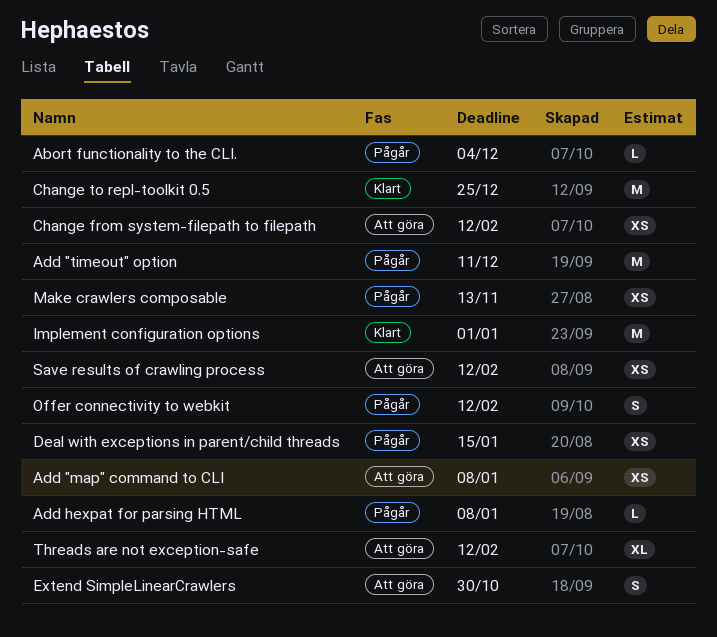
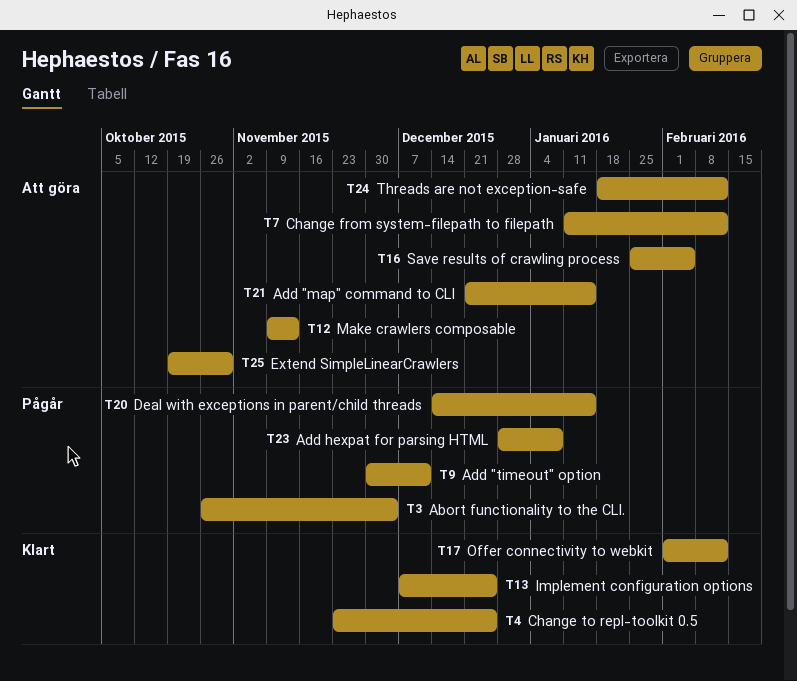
Add "map" command to CLI, due: Jan 8 -> Jan 15
Implement configuration options, due: Jan 1 -> Dec 25
Make crawlers composable, status: Pågår -> Att göra
Offer connectivity to webkit, status: Pågår -> Klart
Save results of crawling process, due: Feb 12 -> Feb 5

